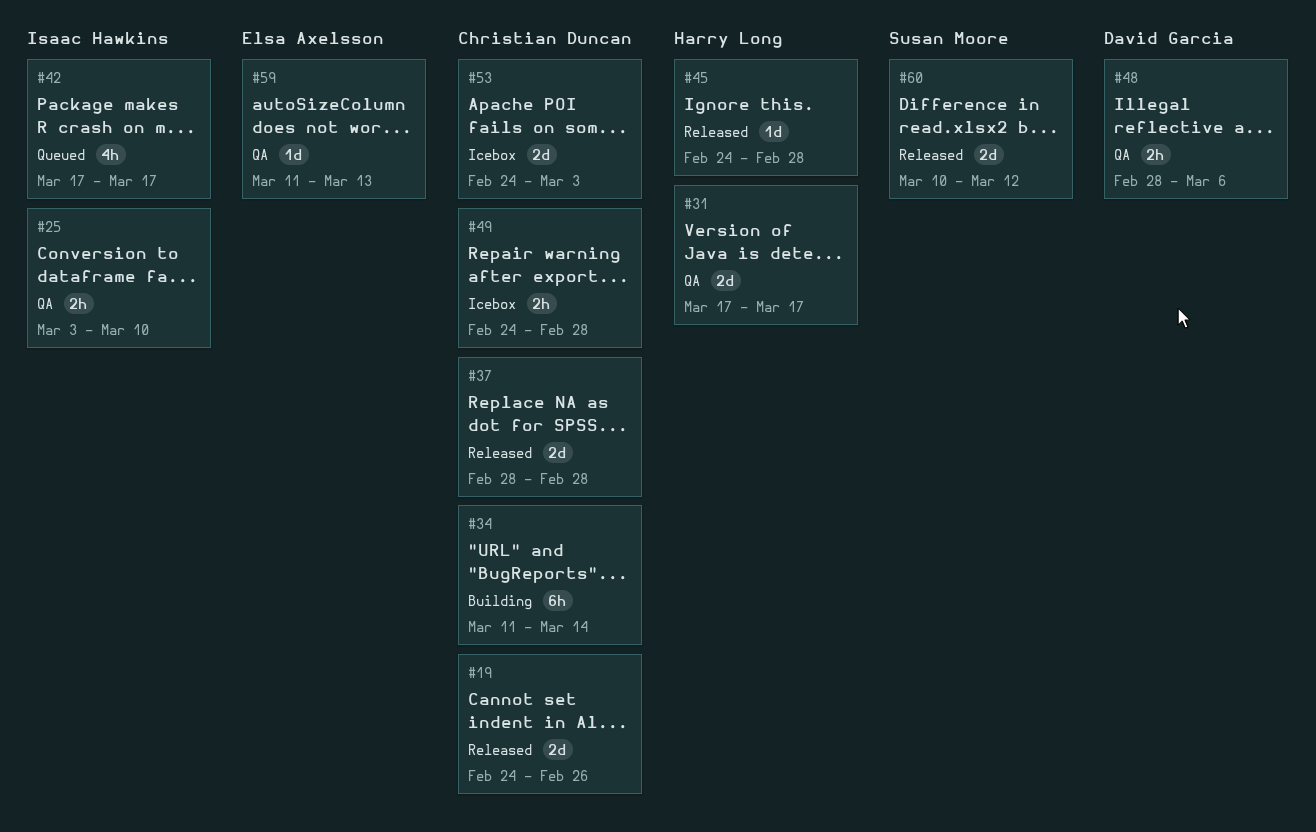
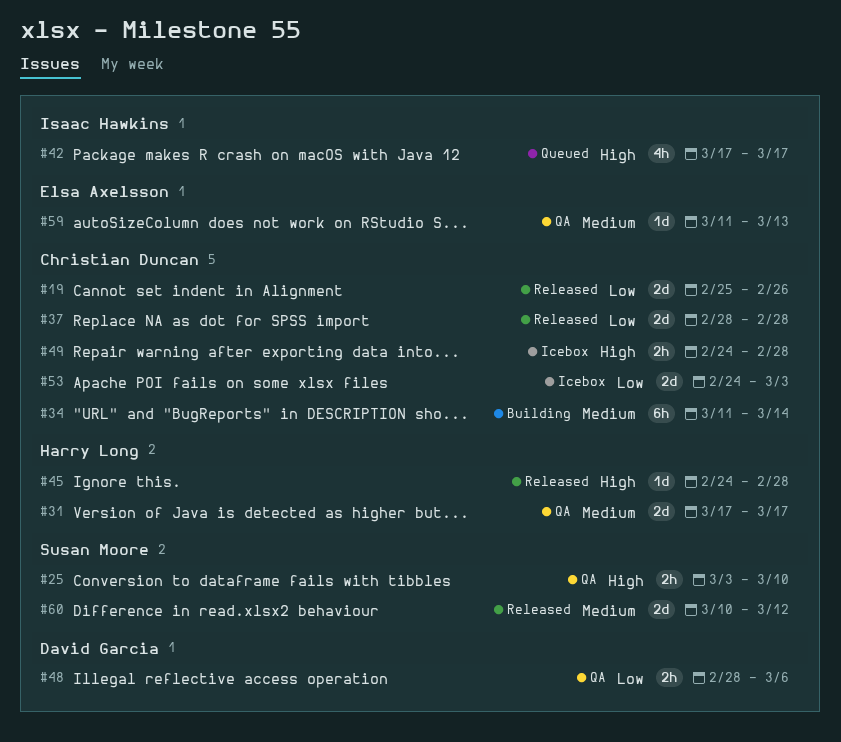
#19, start: Feb 24 -> Feb 25
#25, owner: Isaac Hawkins -> Susan Moore

